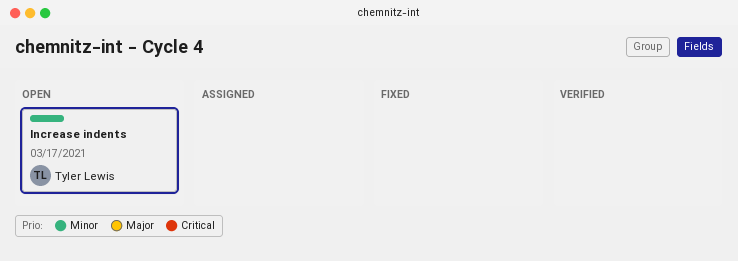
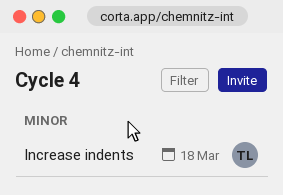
Increase indents, due: Mar 17 -> Mar 18

